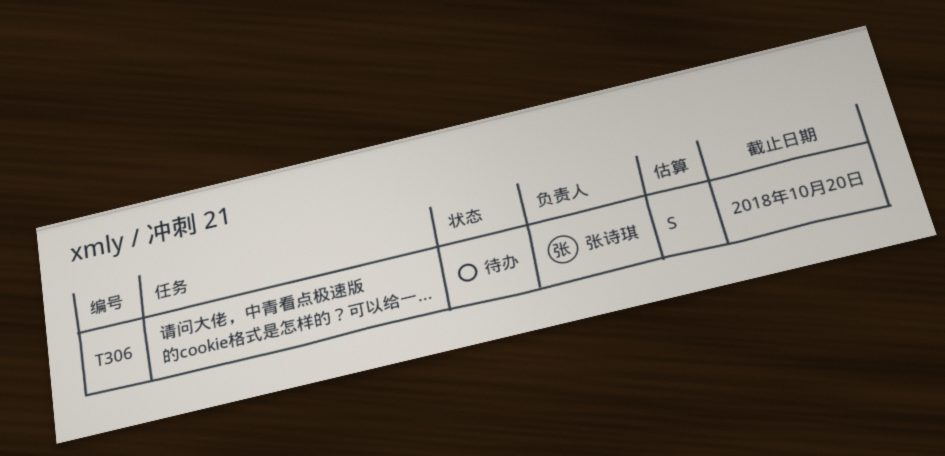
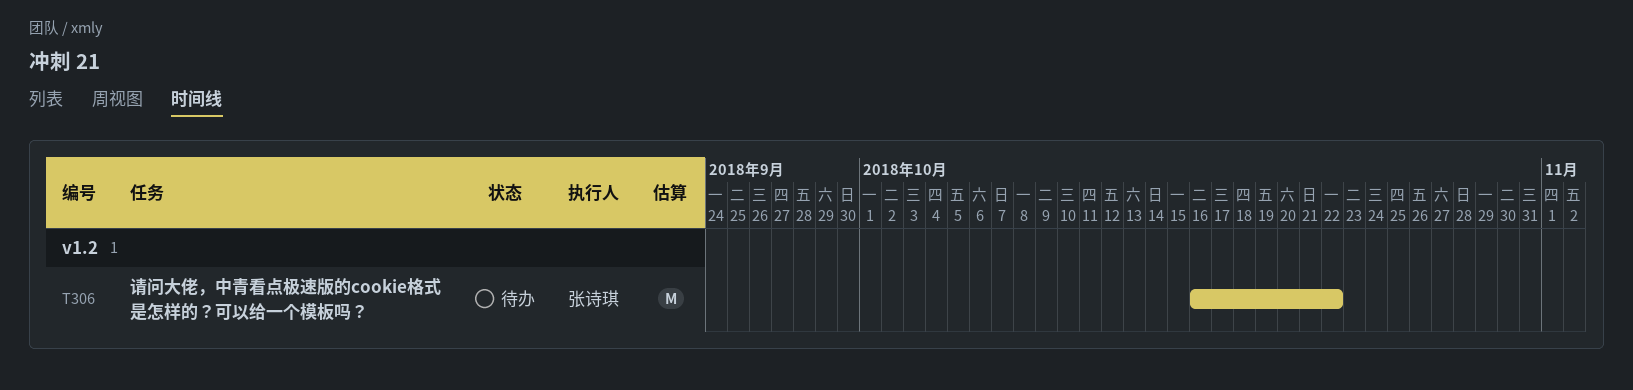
T306, estimate: S -> M
T306, due: Oct 20 -> Oct 22

